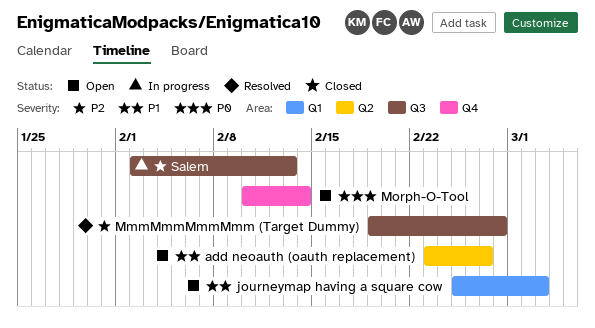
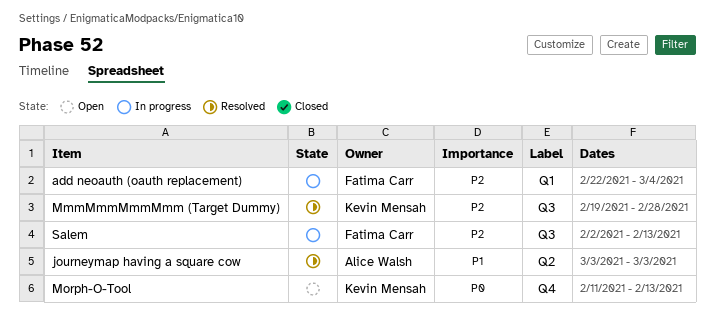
add neoauth (oauth replacement), status: Open -> In progress
add neoauth (oauth replacement), priority: P1 -> P2
add neoauth (oauth replacement), label: Q2 -> Q1
add neoauth (oauth replacement), start: Feb 23 -> Feb 22
add neoauth (oauth replacement), due: Feb 27 -> Mar 4
journeymap having a square cow, status: Open -> Resolved
journeymap having a square cow, label: Q1 -> Q2
journeymap having a square cow, start: Feb 25 -> Mar 3
Morph-O-Tool, start: Feb 10 -> Feb 11
Morph-O-Tool, due: Feb 14 -> Feb 13

